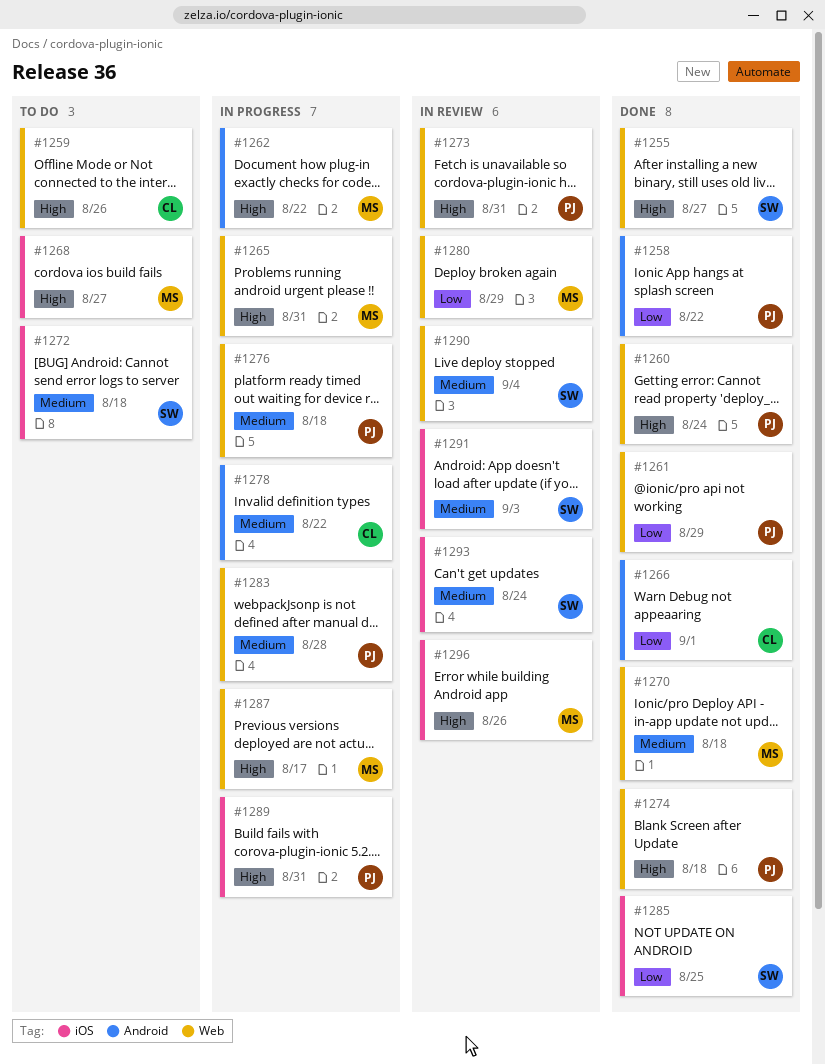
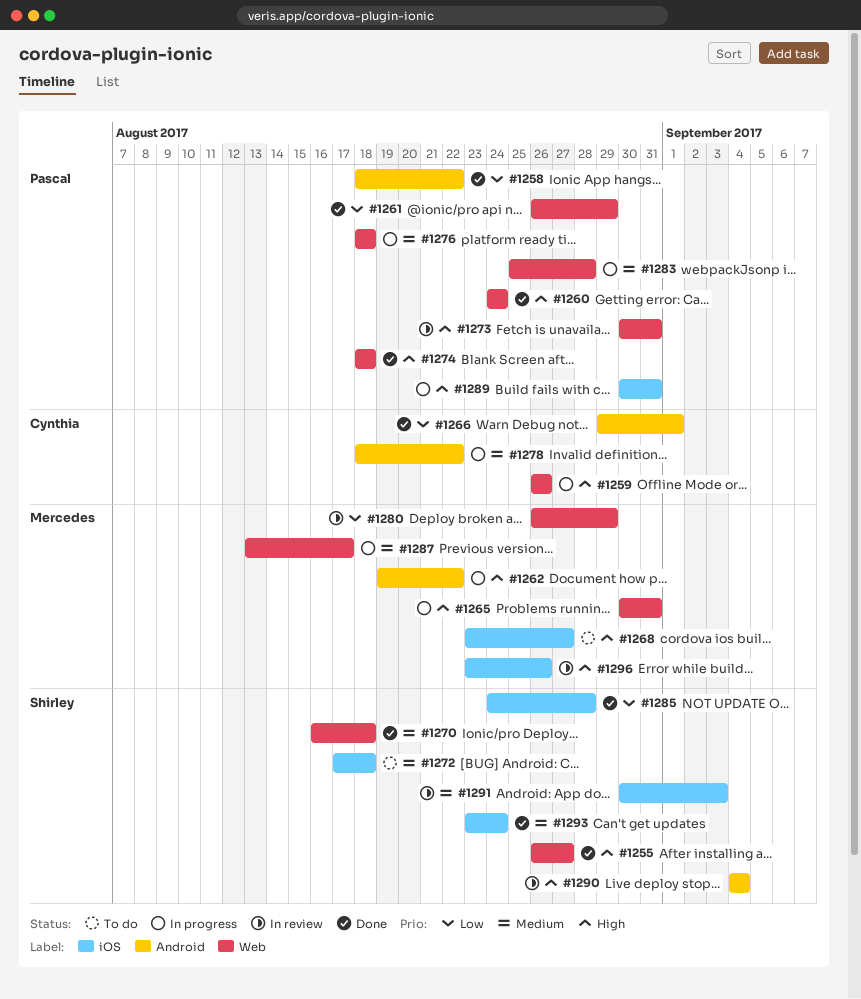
#1259, status: To do -> In progress
#1270, owner: Mercedes -> Shirley
#1285, due: Aug 25 -> Aug 28
#1287, priority: High -> Medium
#1290, priority: Medium -> High
#1290, label: Web -> Android
#1293, status: In review -> Done

